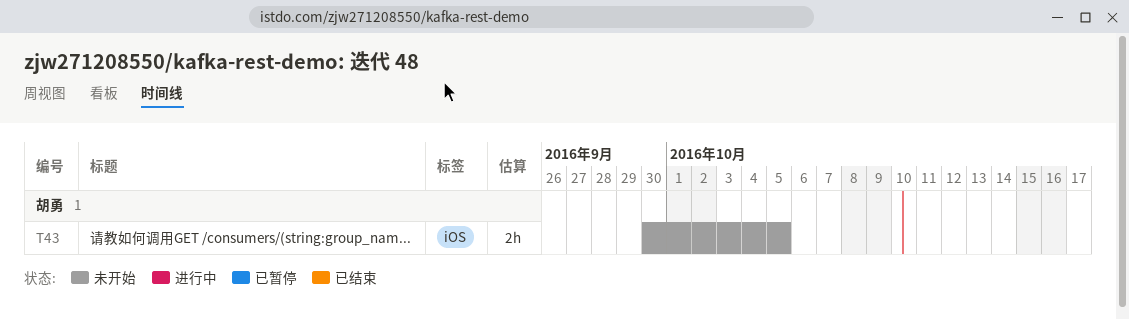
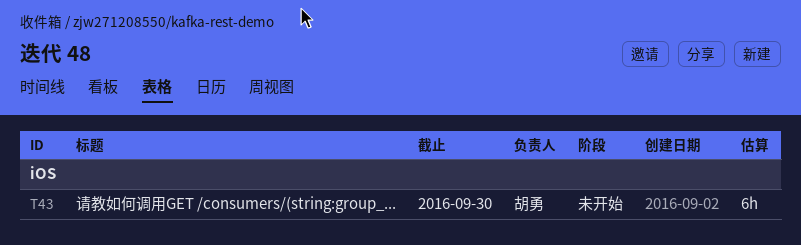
T43, estimate: 2h -> 6h
T43, due: Oct 5 -> Sep 30

